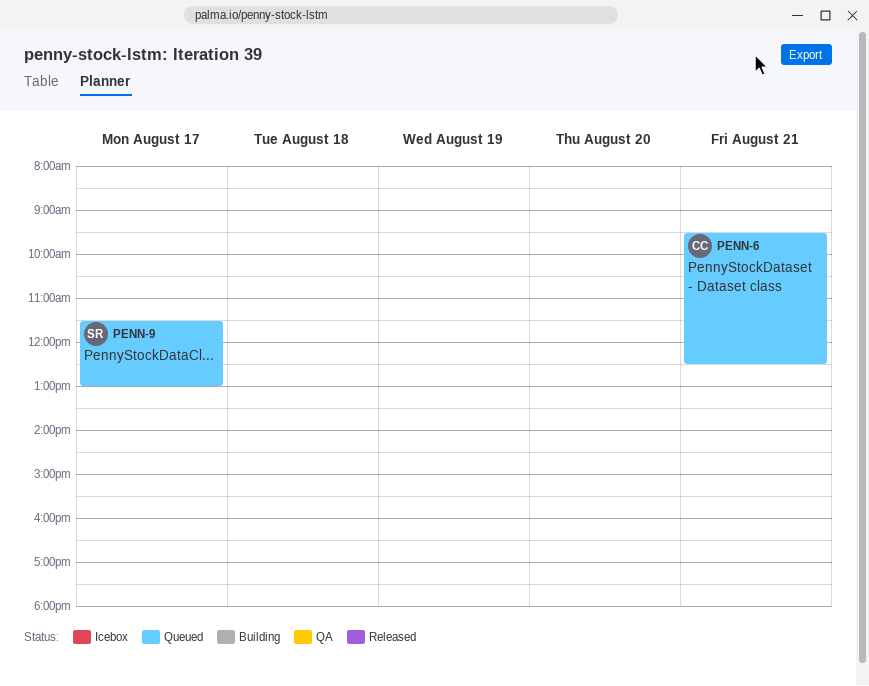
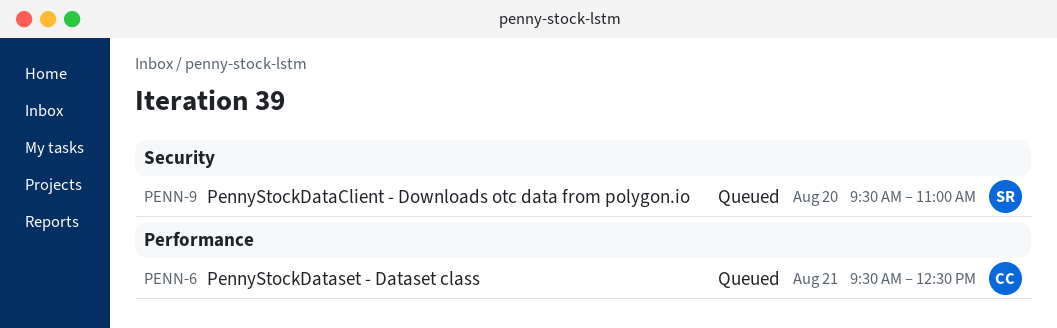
PENN-9, day: Aug 17 -> Aug 20
PENN-9, begins: 11:30 -> 09:30
PENN-9, ends: 13:00 -> 11:00

